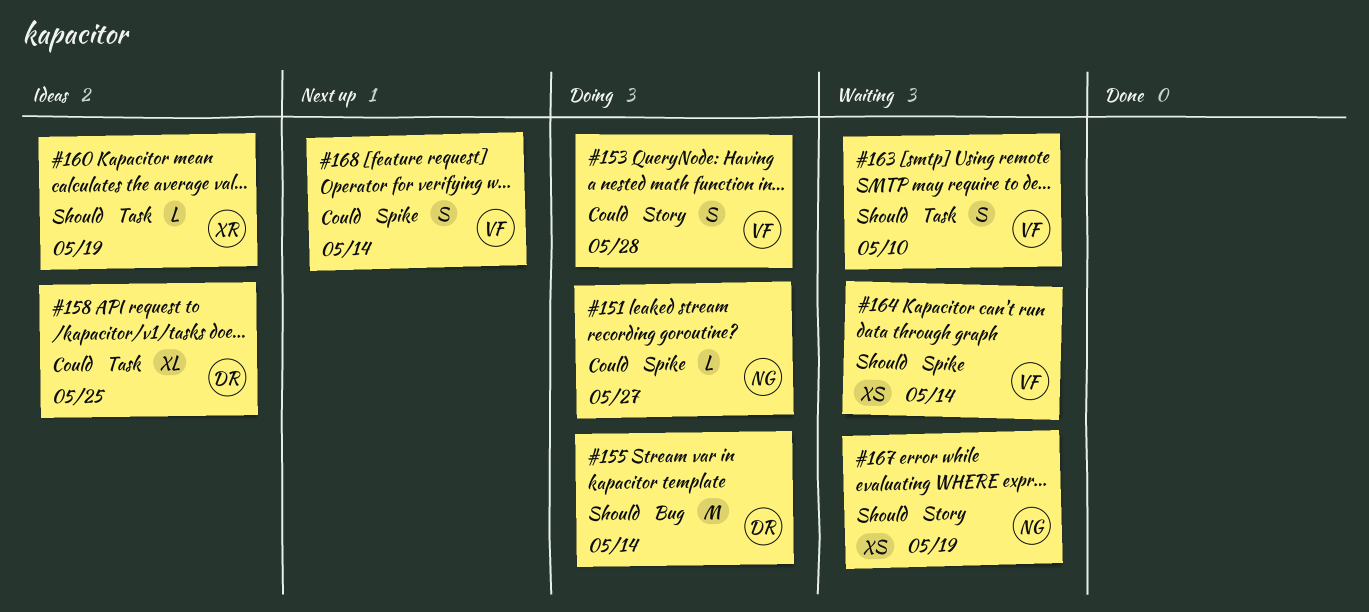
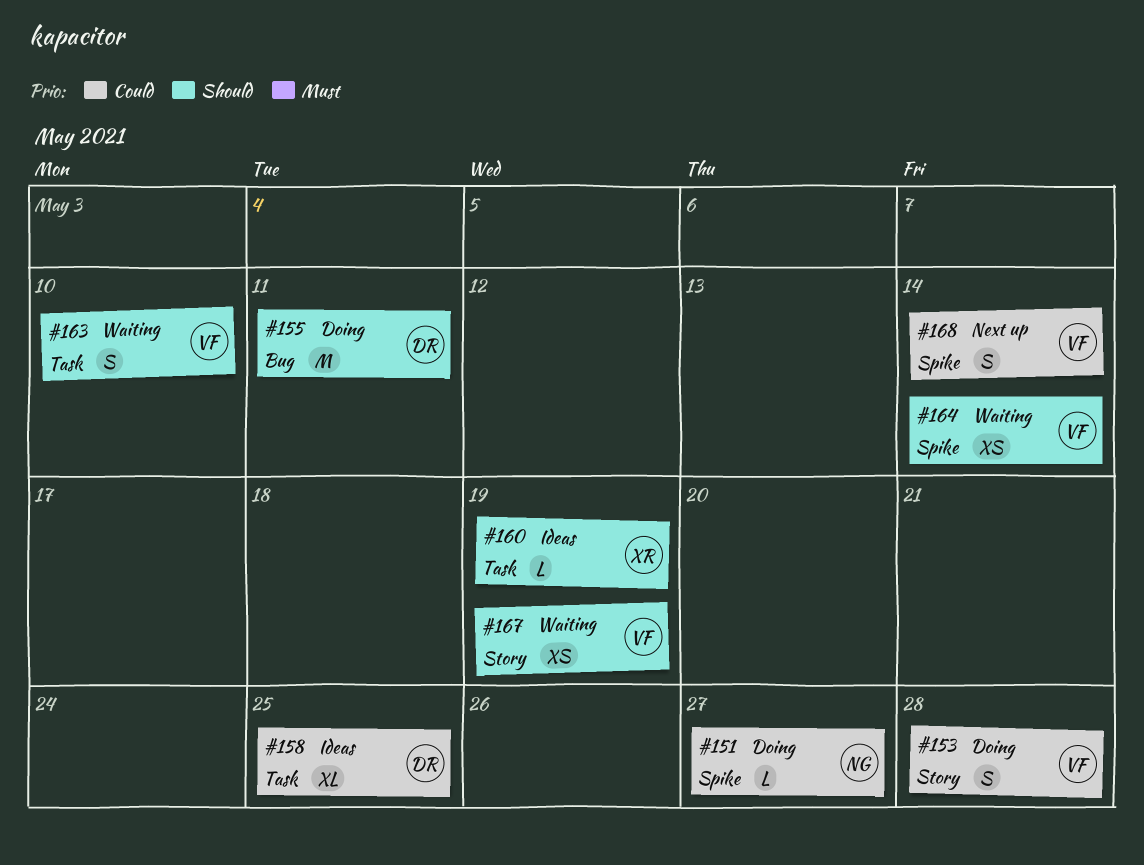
#155, due: May 14 -> May 11
#167, owner: NG -> VF

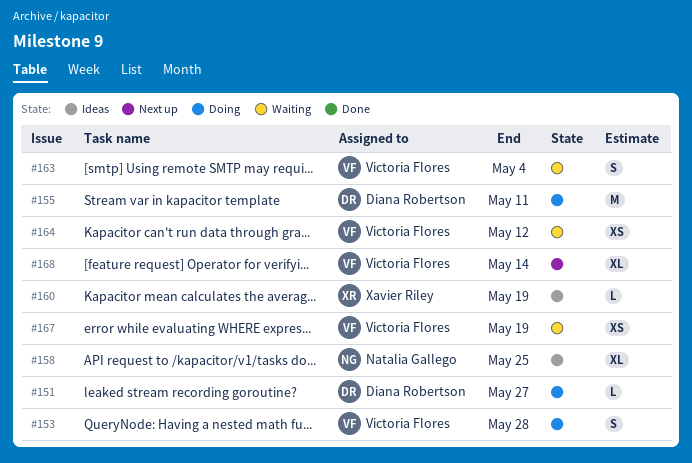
#151, owner: Natalia Gallego -> Diana Robertson
#158, owner: Diana Robertson -> Natalia Gallego
#163, due: May 10 -> May 4
#164, due: May 14 -> May 12
#168, estimate: S -> XL

